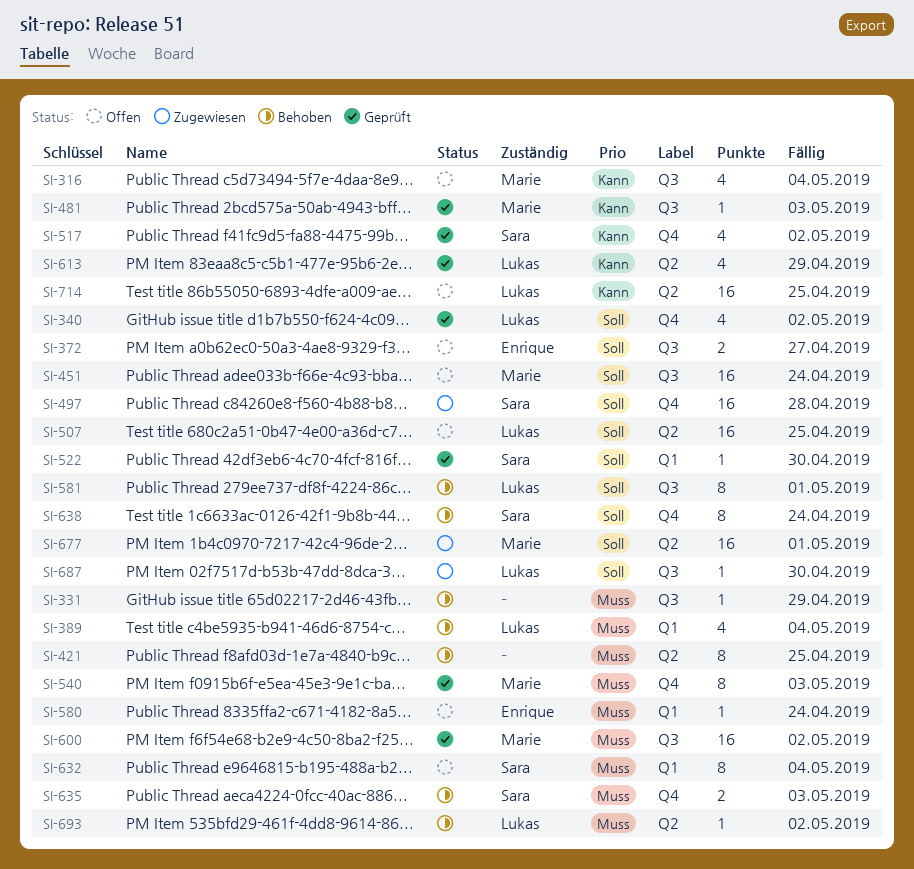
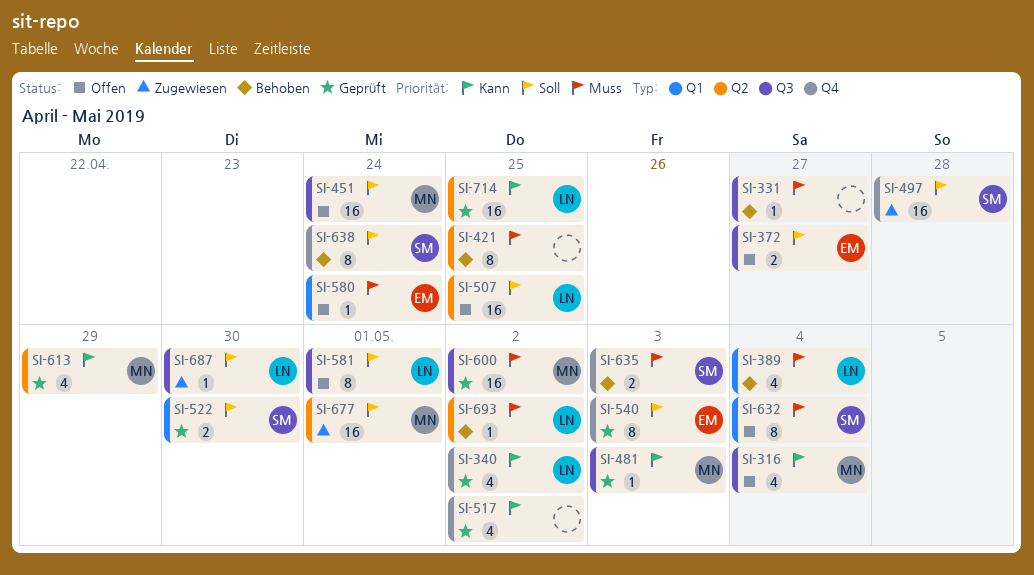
SI-331, due: Apr 29 -> Apr 27
SI-340, priority: Soll -> Kann
SI-517, owner: Sara -> none
SI-522, estimate: 1 -> 2
SI-540, owner: Marie -> Enrique
SI-540, priority: Muss -> Soll
SI-581, status: Behoben -> Offen
SI-613, owner: Lukas -> Marie
SI-714, status: Offen -> Geprüft

